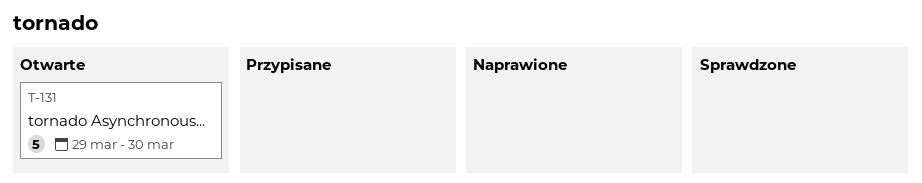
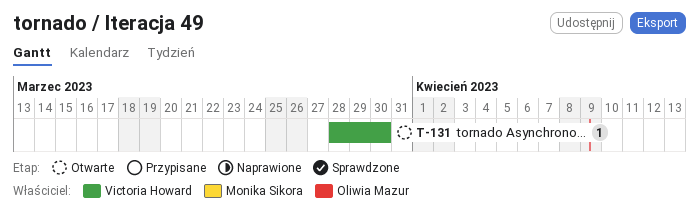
T-131, estimate: 5 -> 1
T-131, start: Mar 29 -> Mar 28

